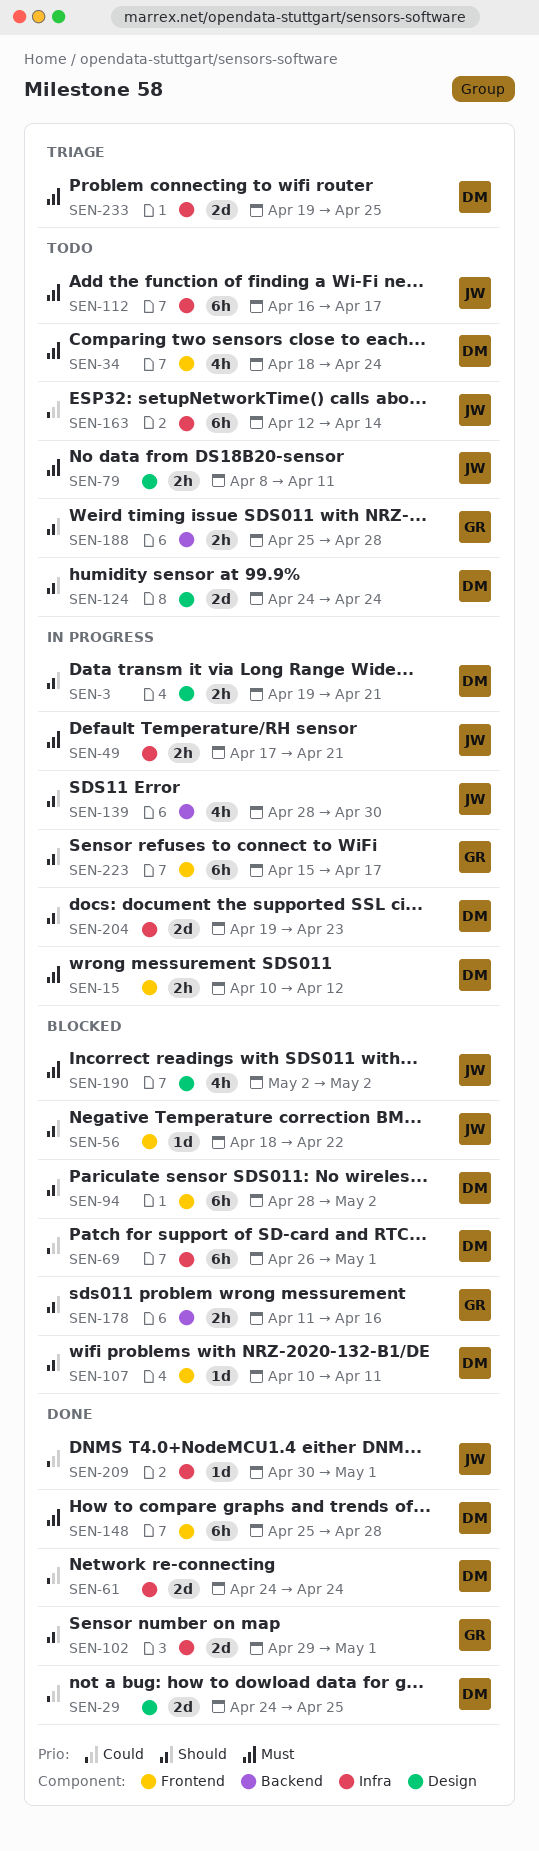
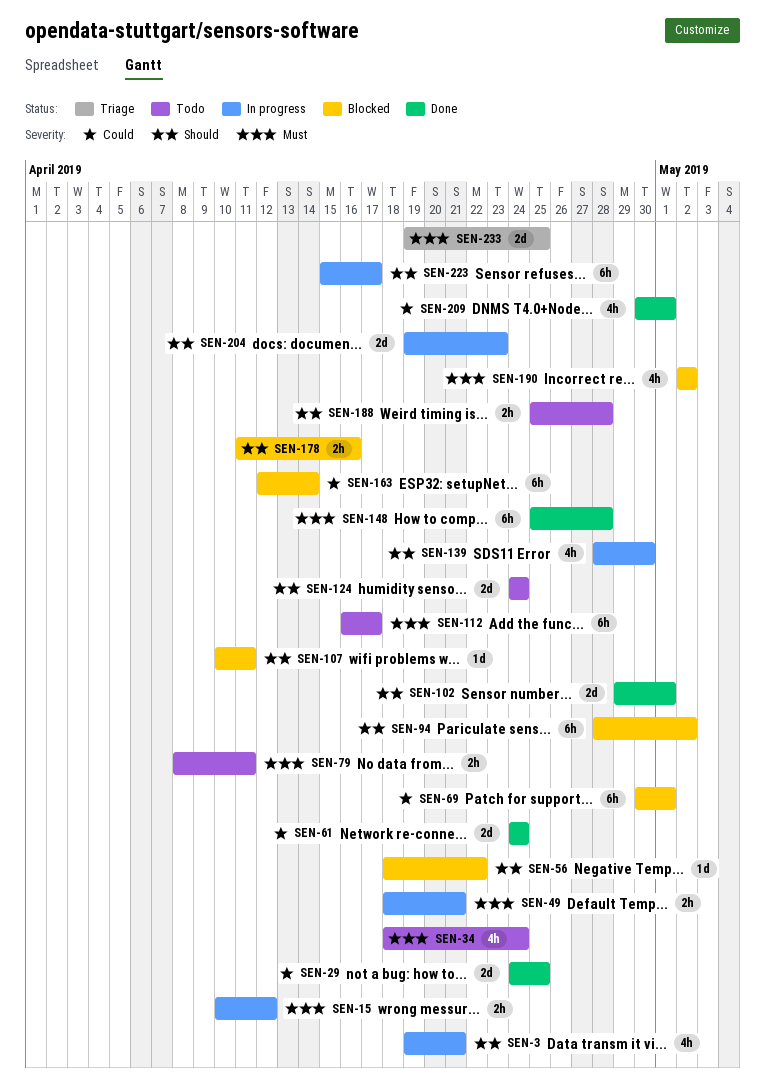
SEN-3, estimate: 2h -> 4h
SEN-49, start: Apr 17 -> Apr 18
SEN-69, start: Apr 26 -> Apr 30
SEN-163, status: Todo -> Blocked
SEN-209, estimate: 1d -> 4h

